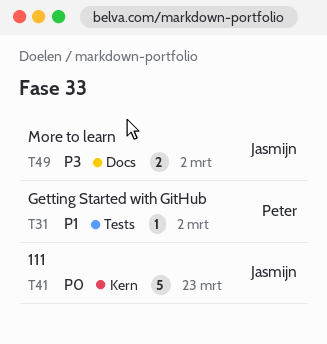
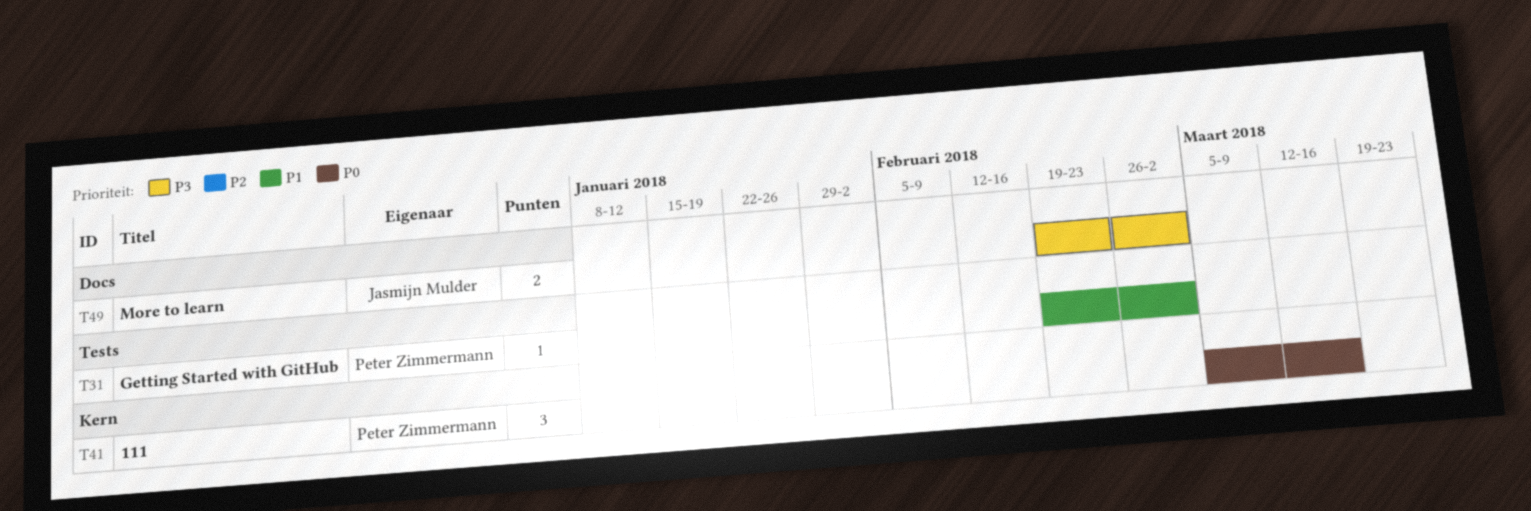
T41, owner: Jasmijn Mulder -> Peter Zimmermann
T41, estimate: 5 -> 3
T41, due: Mar 23 -> Mar 16

